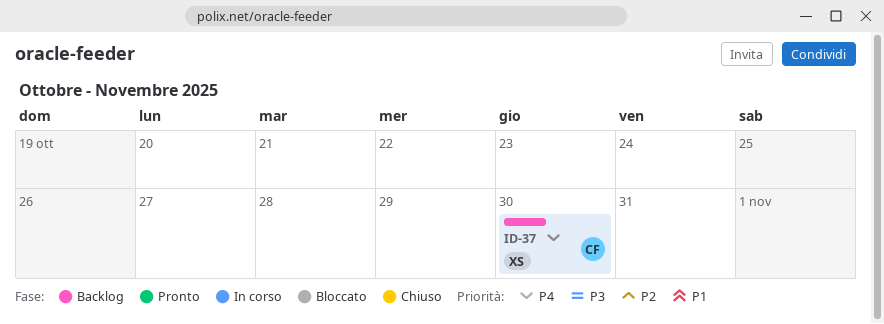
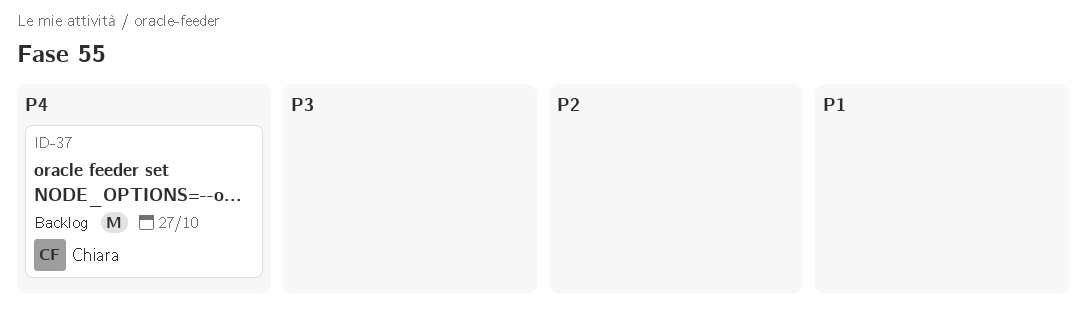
ID-37, estimate: XS -> M
ID-37, due: Oct 30 -> Oct 27

